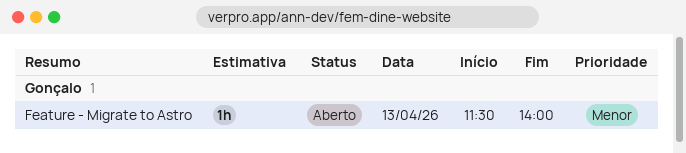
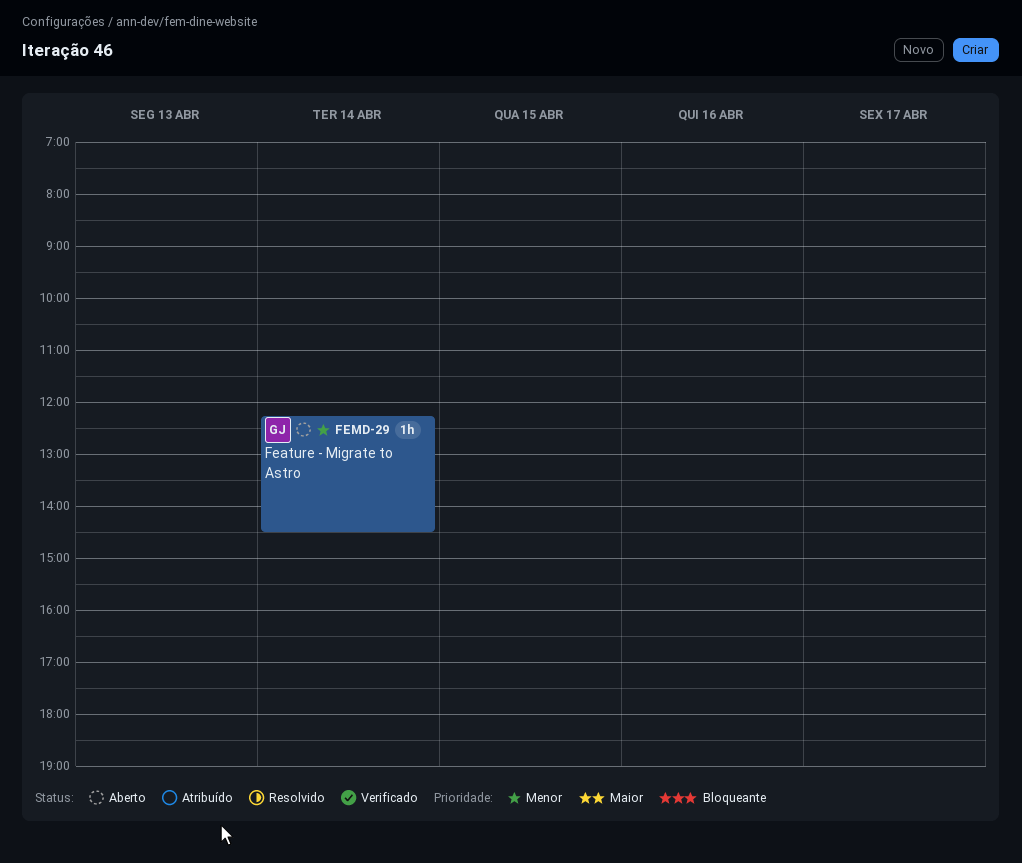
Feature - Migrate to Astro, day: Apr 13 -> Apr 14
Feature - Migrate to Astro, begins: 11:30 -> 12:15
Feature - Migrate to Astro, ends: 14:00 -> 14:30

